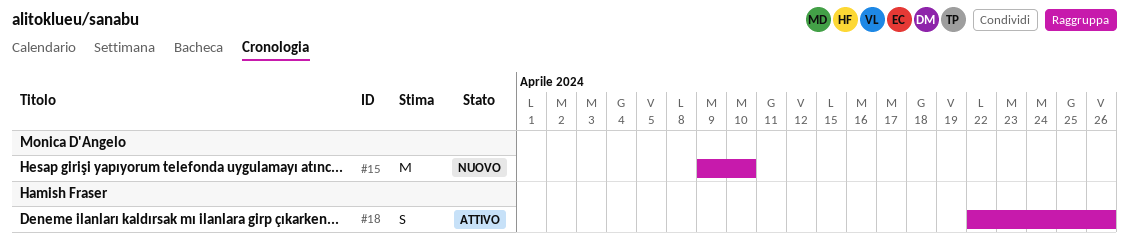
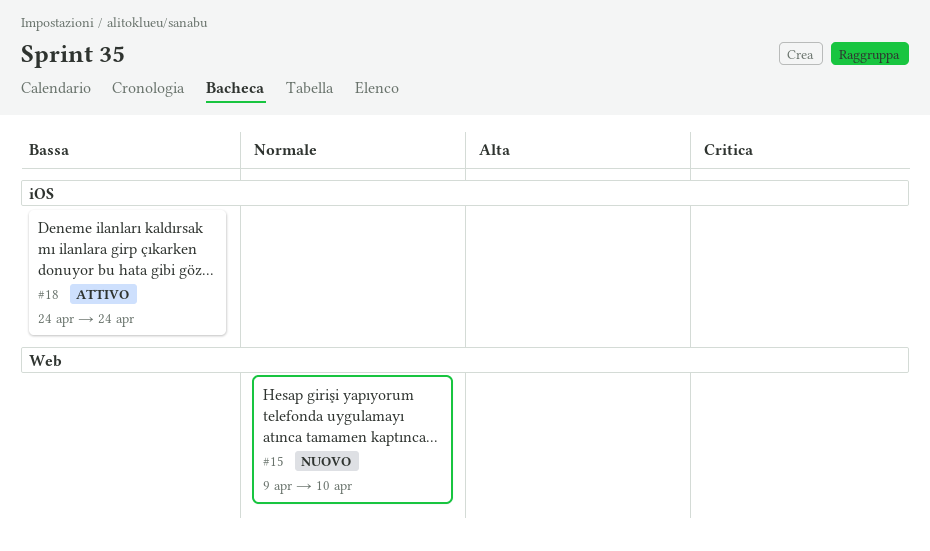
#18, start: Apr 22 -> Apr 24
#18, due: Apr 26 -> Apr 24

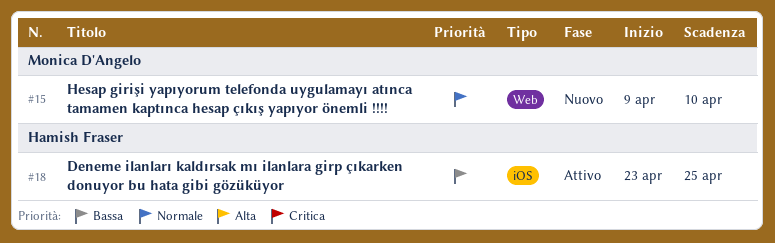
#18, start: Apr 24 -> Apr 23
#18, due: Apr 24 -> Apr 25

